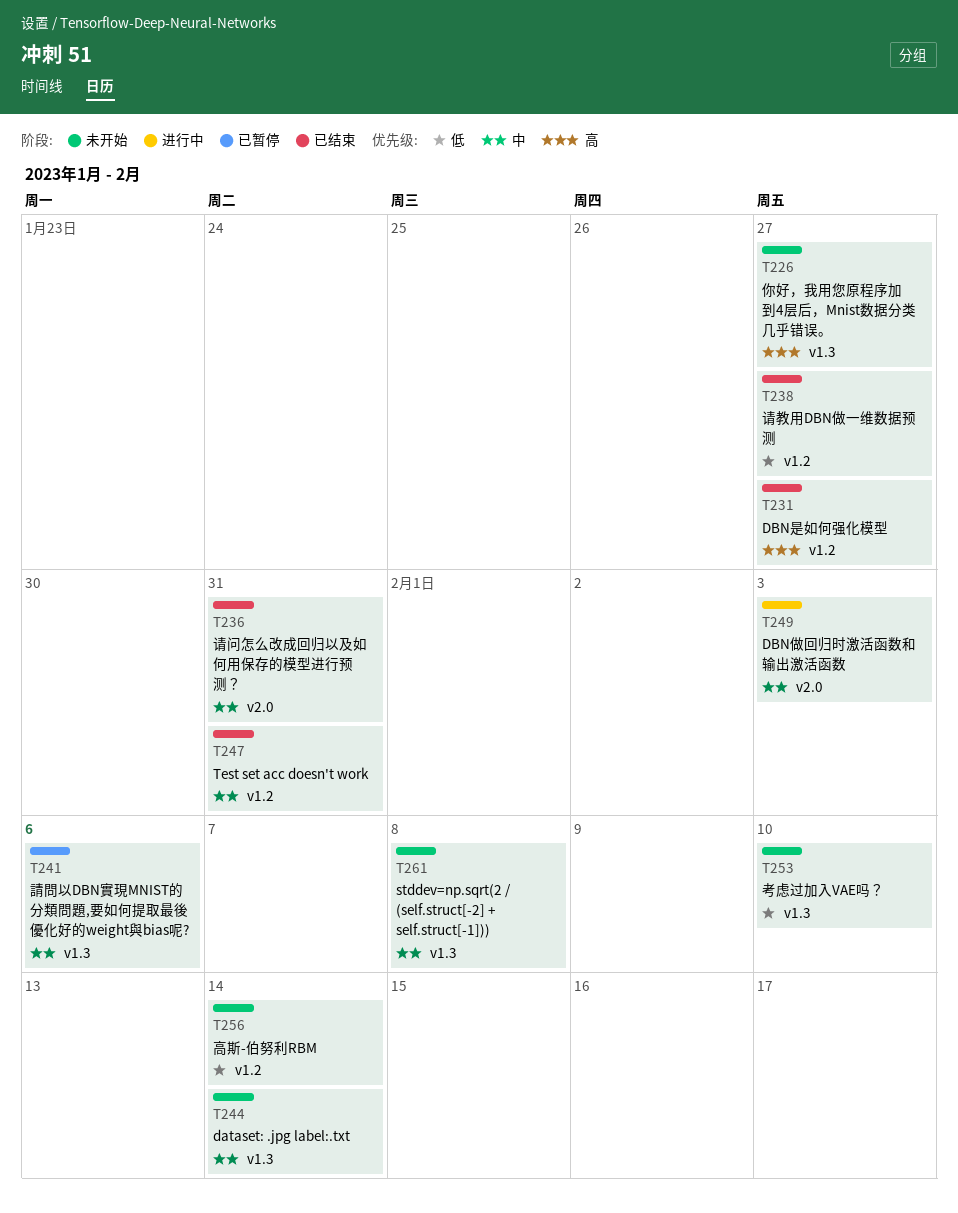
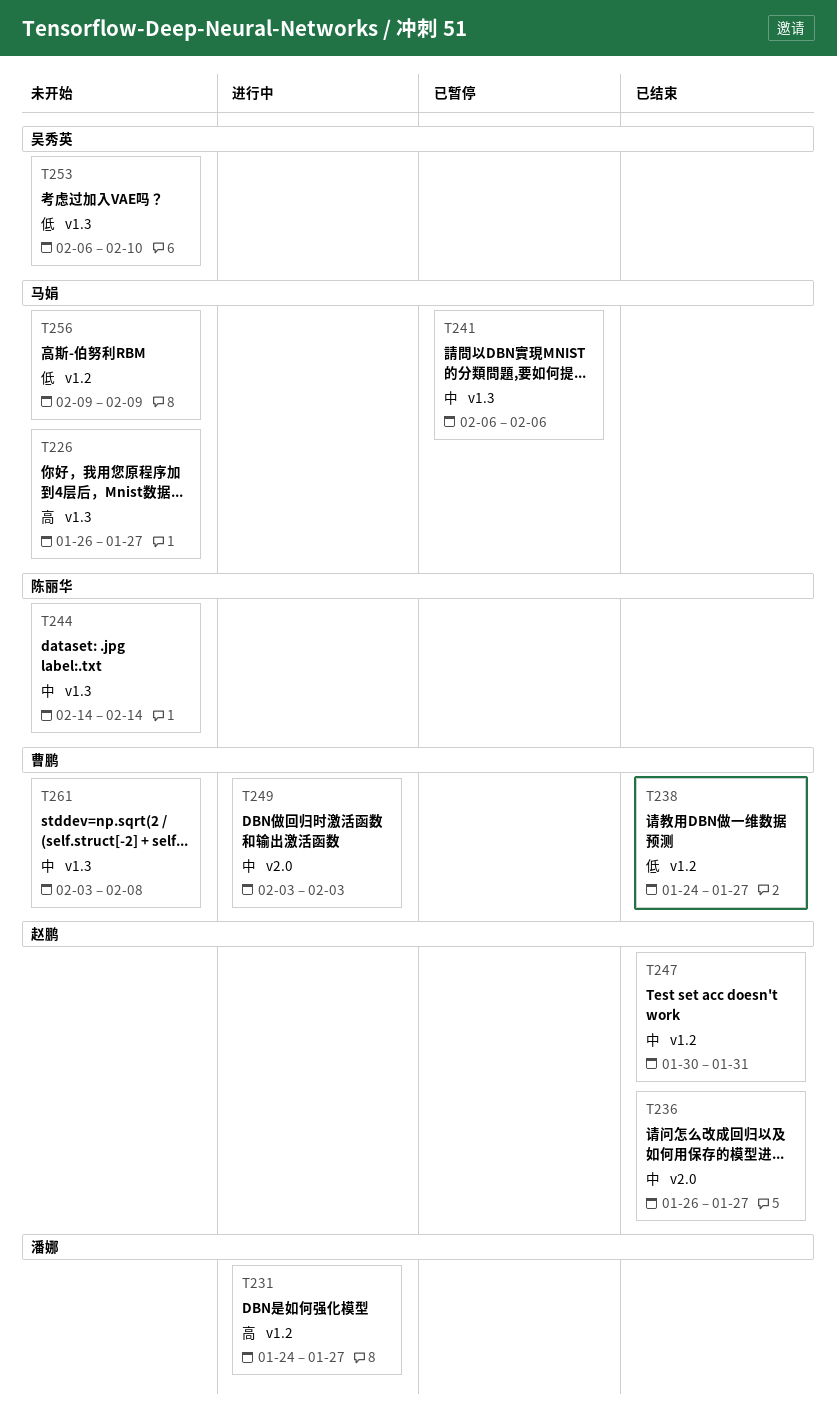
T231, status: 已结束 -> 进行中
T236, due: Jan 31 -> Jan 27
T256, due: Feb 14 -> Feb 9

